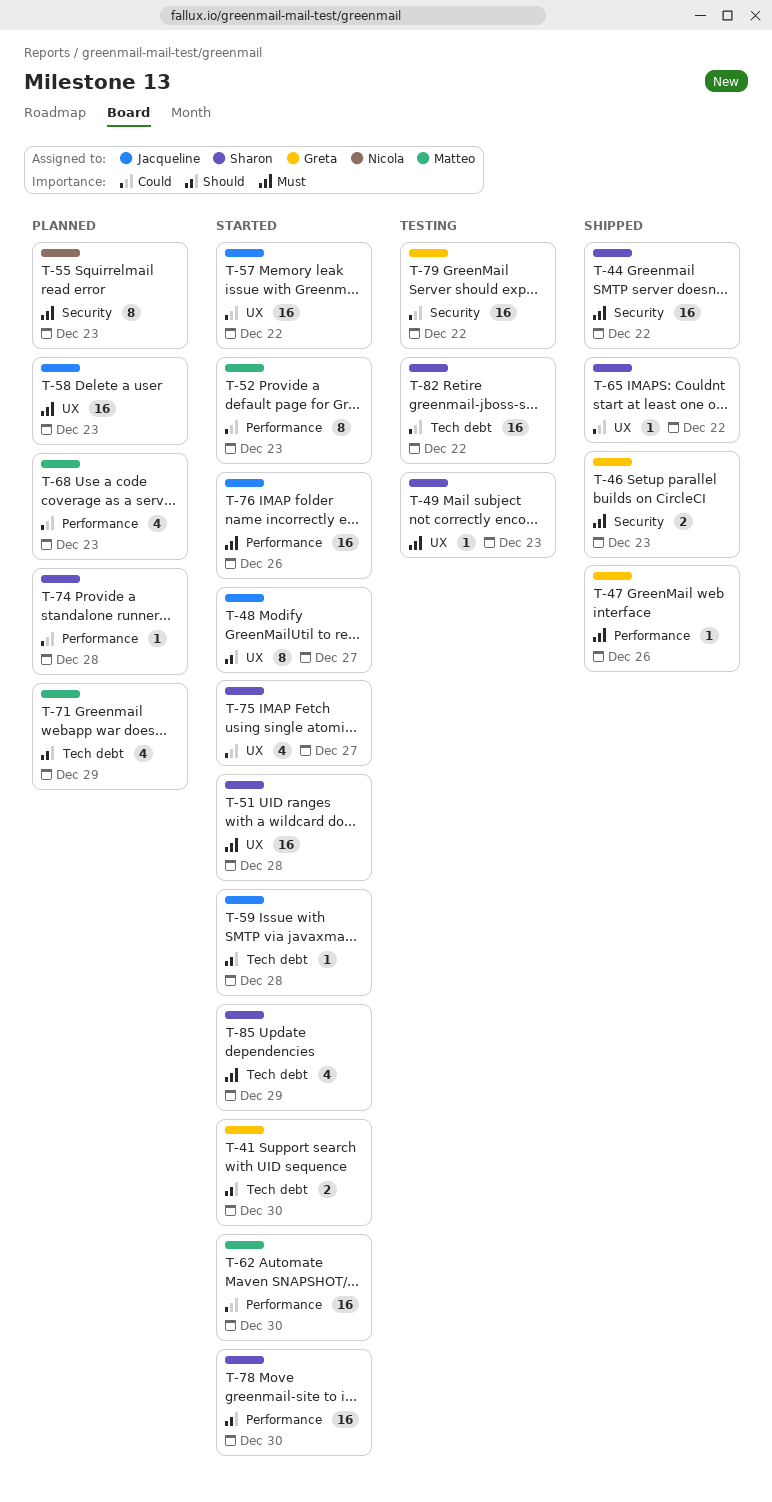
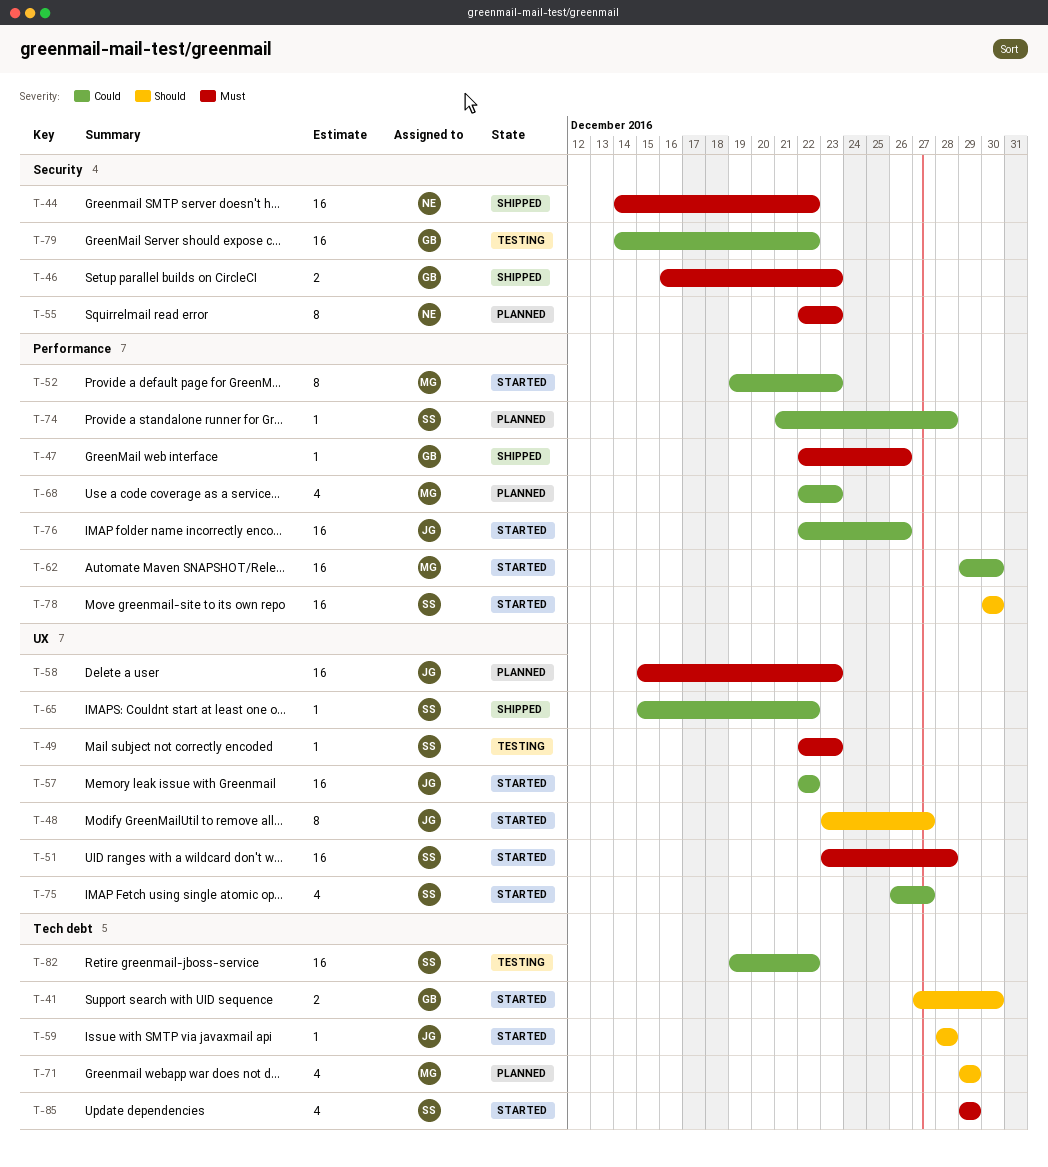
T-44, owner: Sharon -> Nicola
T-76, priority: Must -> Could

